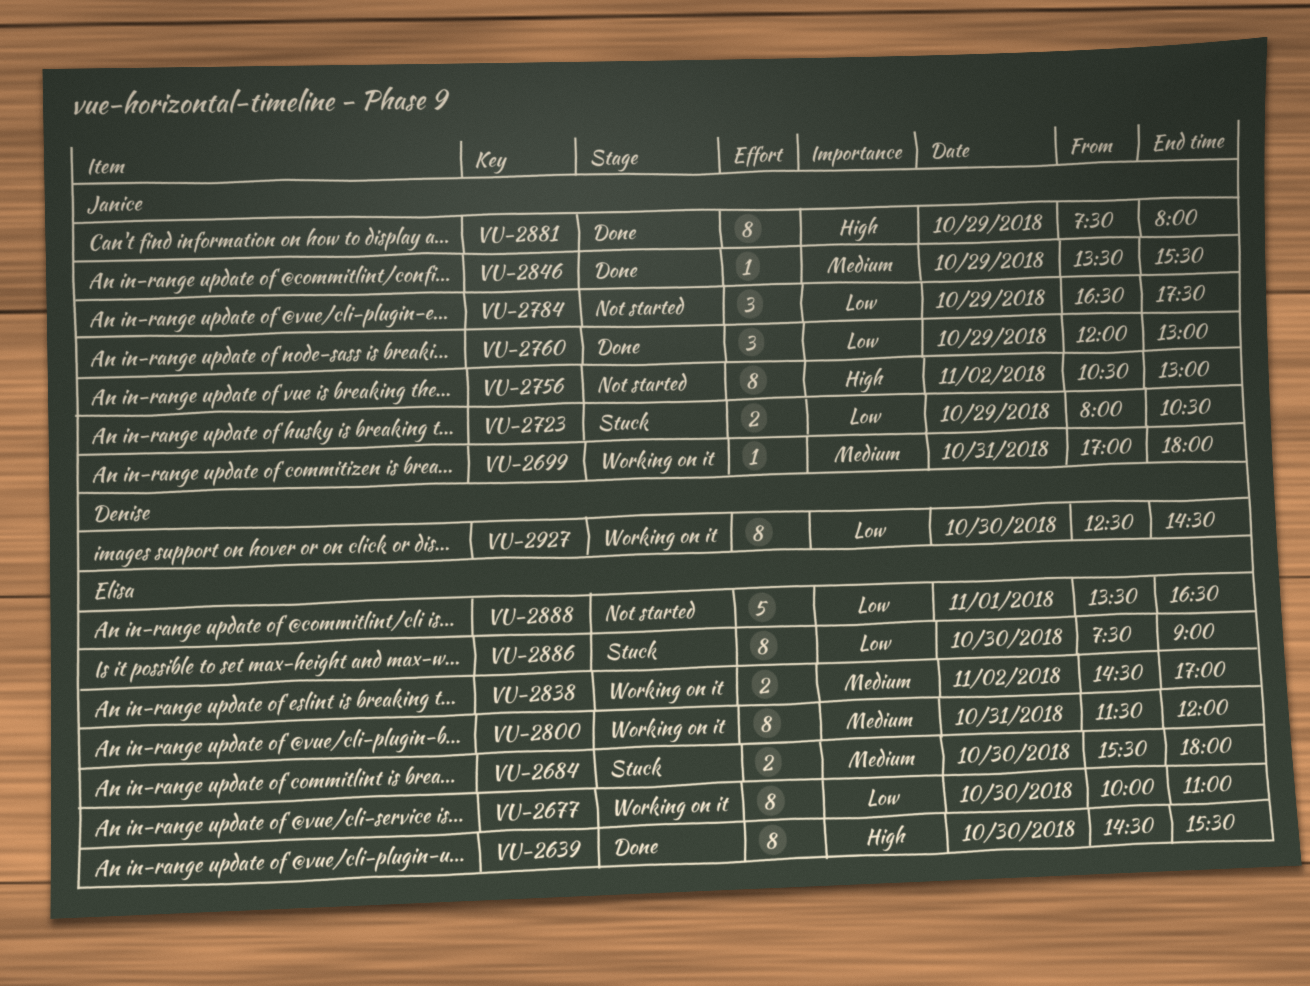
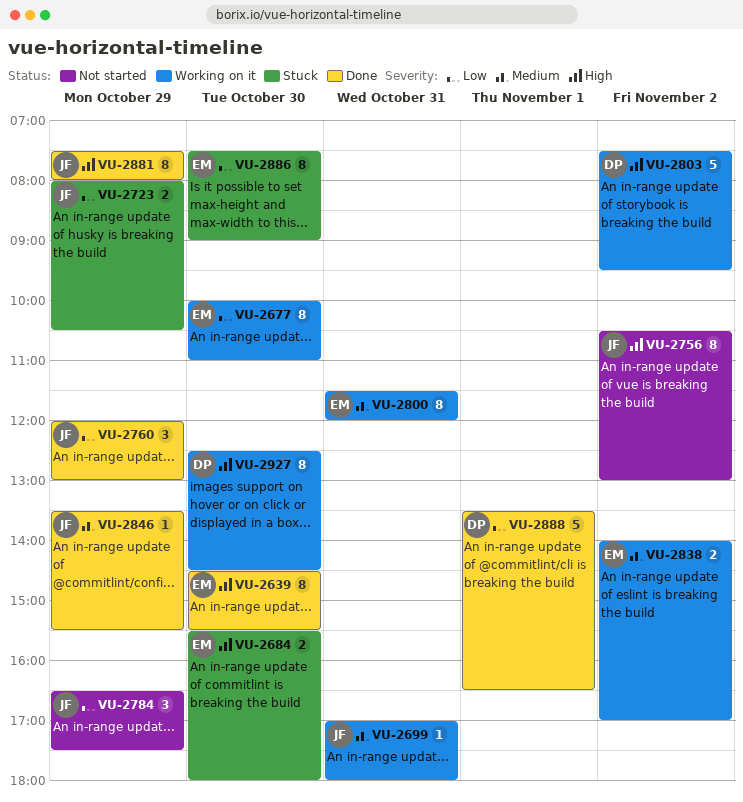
VU-2684, priority: Medium -> High
VU-2803: none -> present
VU-2838, begins: 14:30 -> 14:00
VU-2888, status: Not started -> Done
VU-2888, owner: Elisa -> Denise
VU-2927, priority: Low -> High

